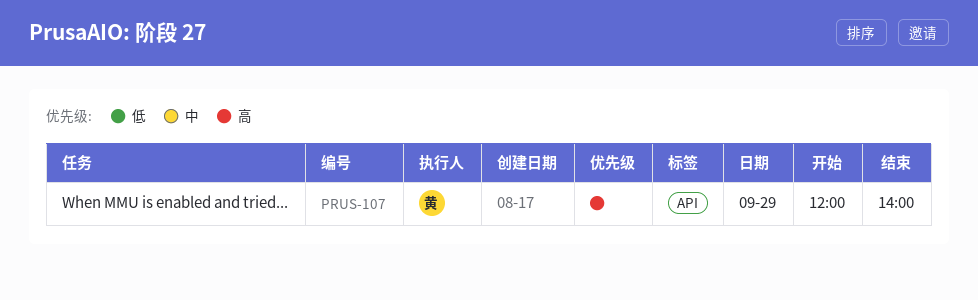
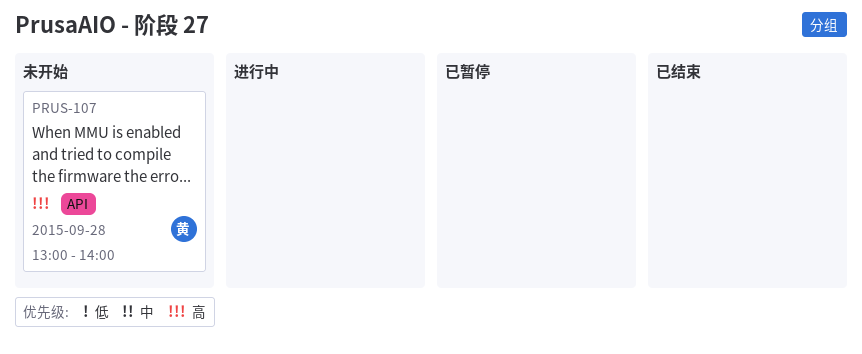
PRUS-107, day: Sep 29 -> Sep 28
PRUS-107, begins: 12:00 -> 13:00

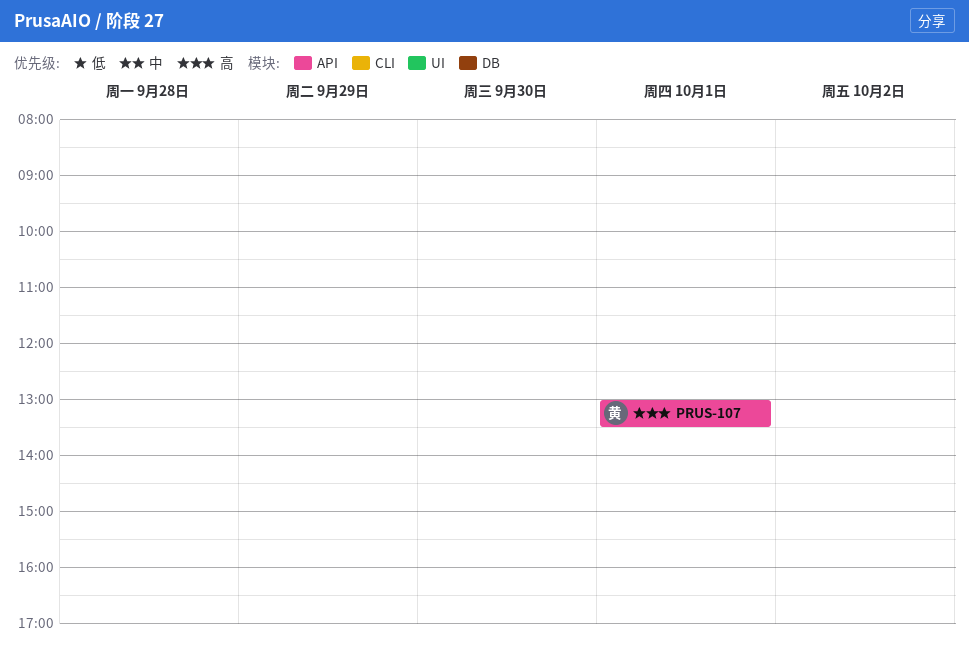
PRUS-107, day: Sep 28 -> Oct 1
PRUS-107, ends: 14:00 -> 13:30

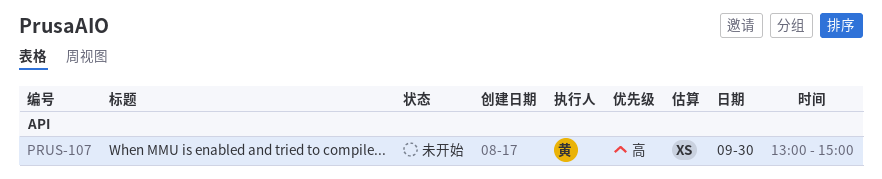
PRUS-107, day: Oct 1 -> Sep 30
PRUS-107, ends: 13:30 -> 15:00

